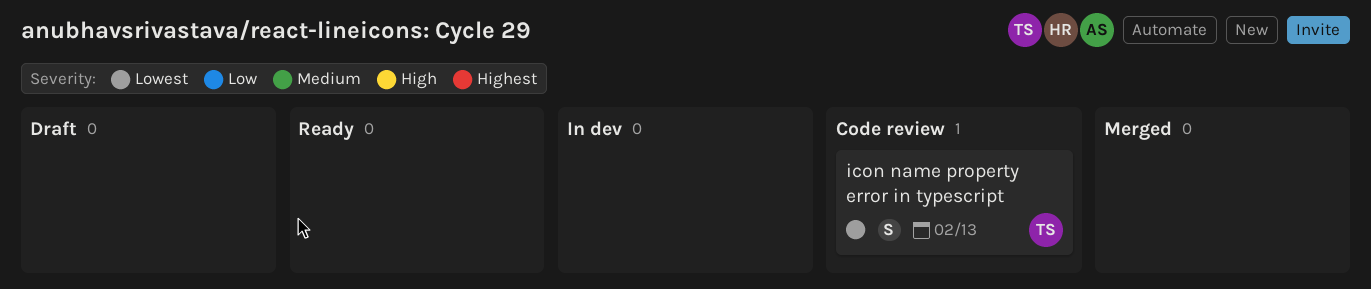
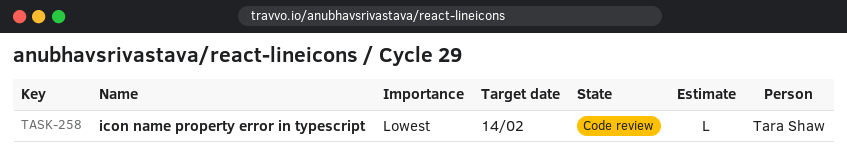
icon name property error in typescript, estimate: S -> L
icon name property error in typescript, due: Feb 13 -> Feb 14

